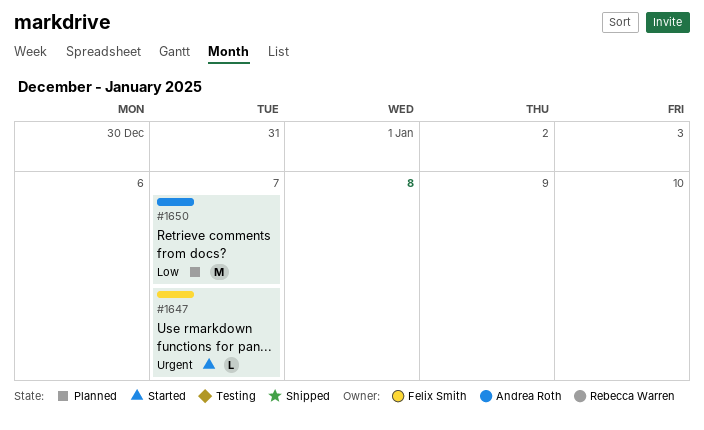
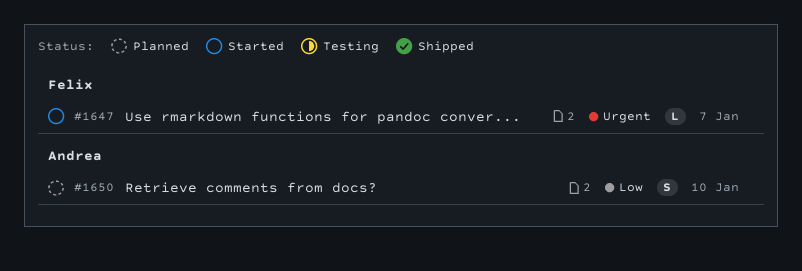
#1650, estimate: M -> S
#1650, due: Jan 7 -> Jan 10

